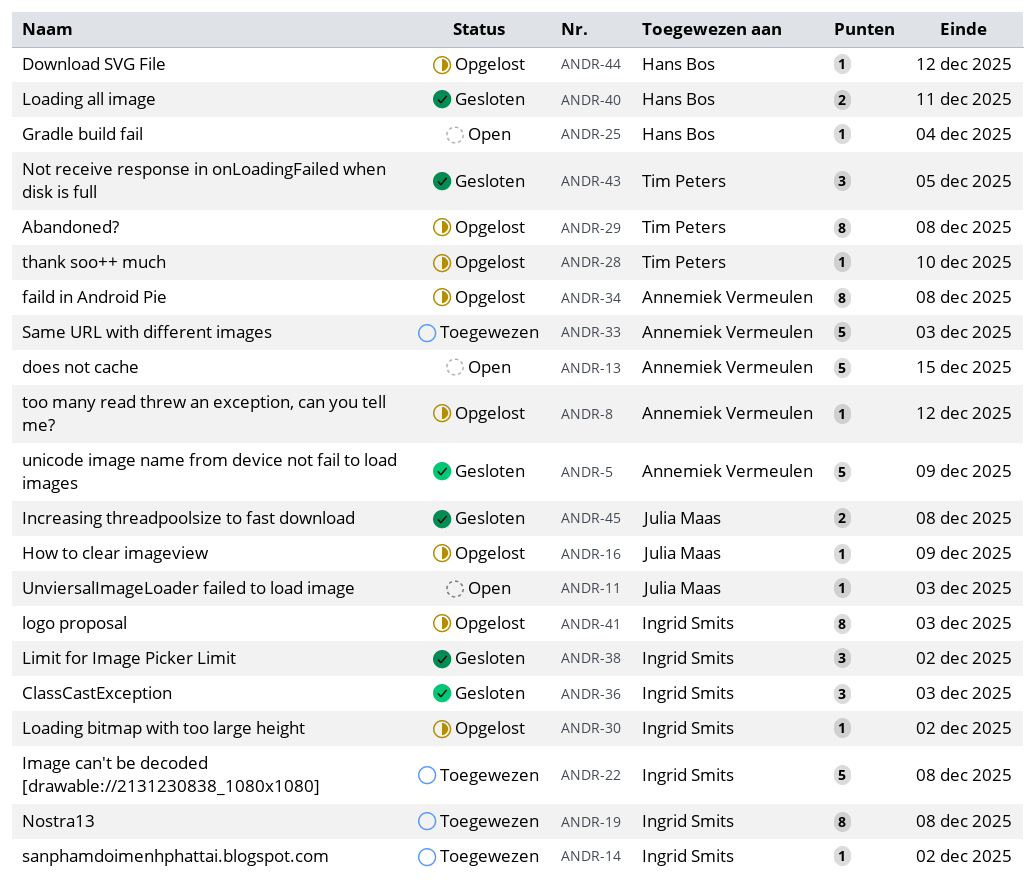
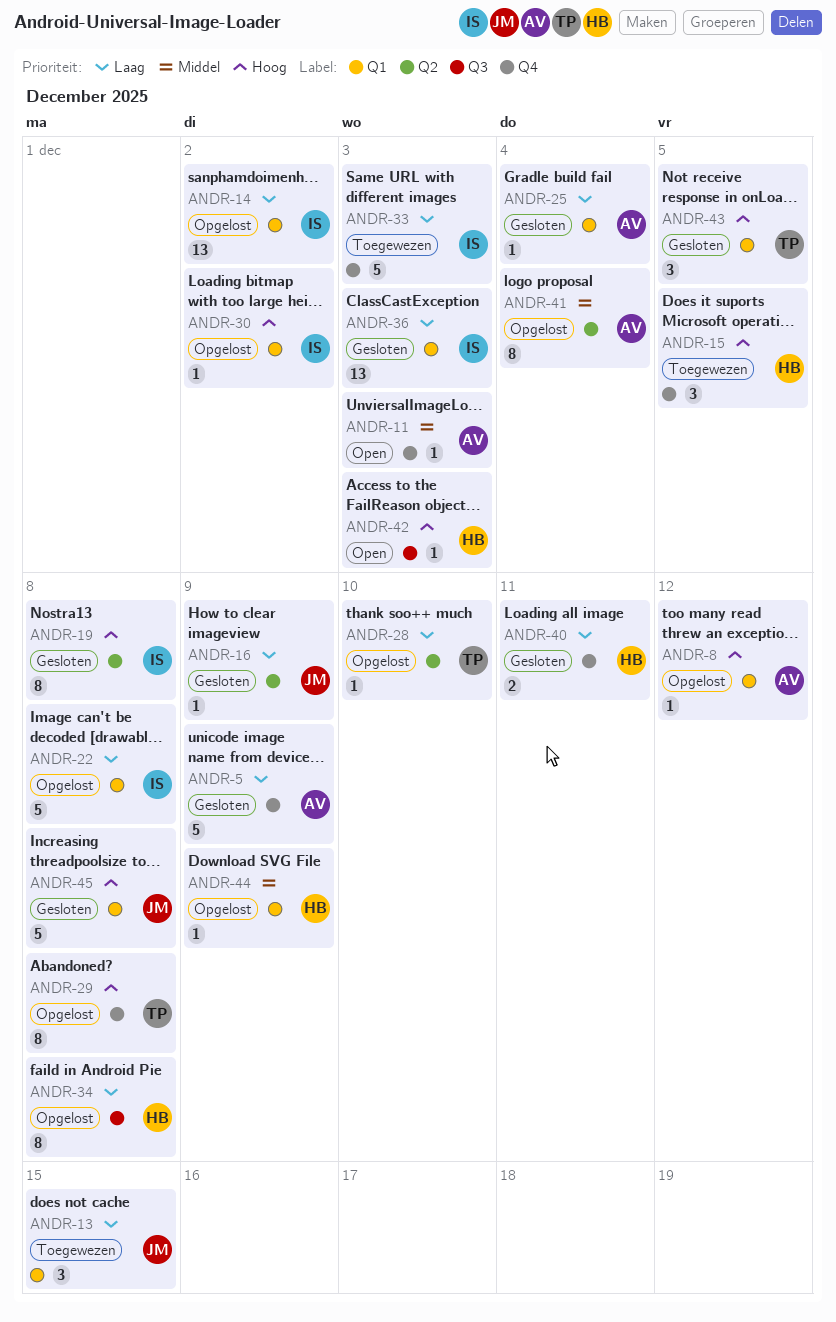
ANDR-11, owner: Julia Maas -> Annemiek Vermeulen
ANDR-13, status: Open -> Toegewezen
ANDR-13, owner: Annemiek Vermeulen -> Julia Maas
ANDR-13, estimate: 5 -> 3
ANDR-14, status: Toegewezen -> Opgelost
ANDR-14, estimate: 1 -> 13
ANDR-15: none -> present
ANDR-16, status: Opgelost -> Gesloten
ANDR-19, status: Toegewezen -> Gesloten
ANDR-22, status: Toegewezen -> Opgelost
ANDR-25, status: Open -> Gesloten
ANDR-25, owner: Hans Bos -> Annemiek Vermeulen
ANDR-33, owner: Annemiek Vermeulen -> Ingrid Smits
ANDR-34, owner: Annemiek Vermeulen -> Hans Bos
ANDR-36, estimate: 3 -> 13
ANDR-38: present -> none
ANDR-41, owner: Ingrid Smits -> Annemiek Vermeulen
ANDR-41, due: Dec 3 -> Dec 4
ANDR-42: none -> present
ANDR-44, due: Dec 12 -> Dec 9
ANDR-45, estimate: 2 -> 5

